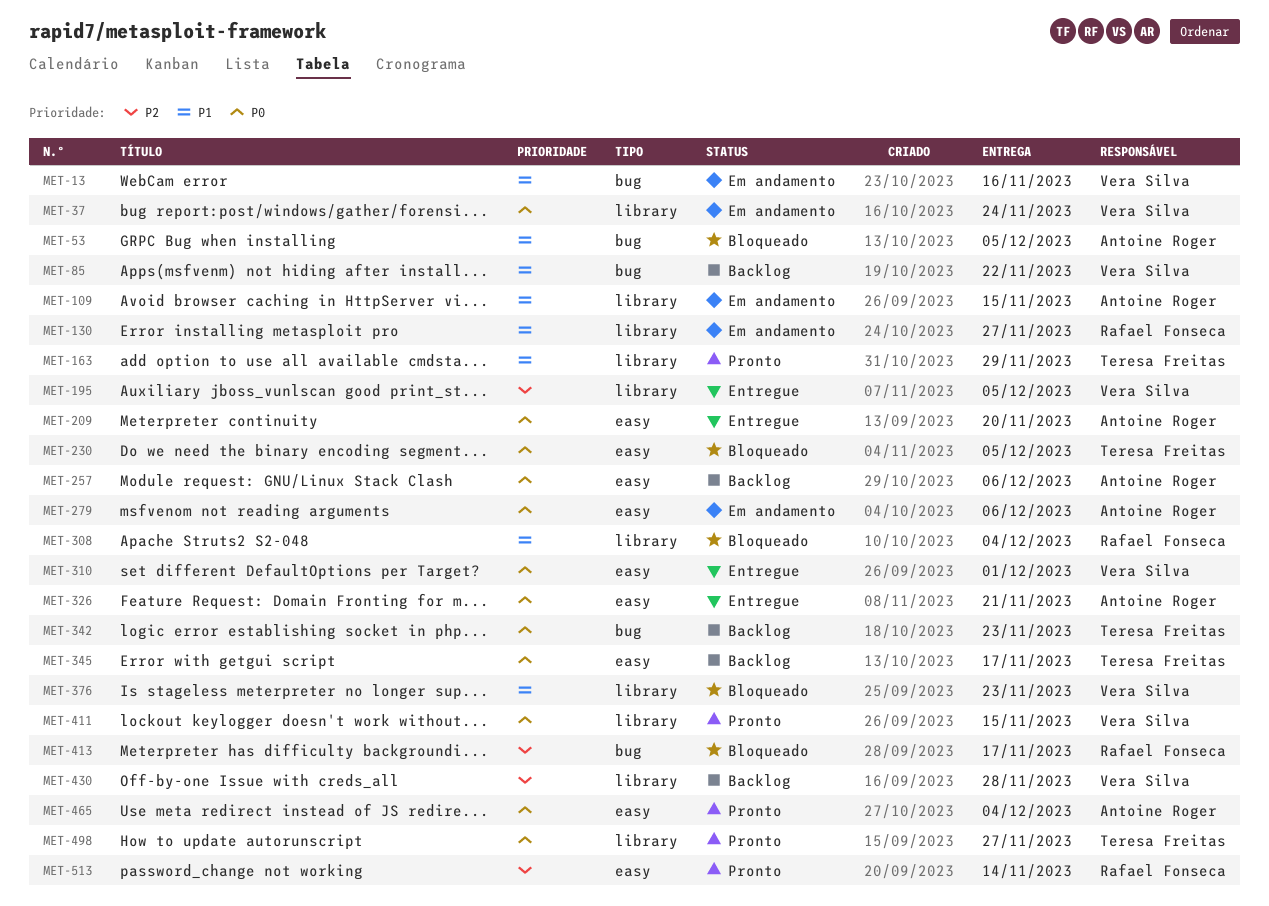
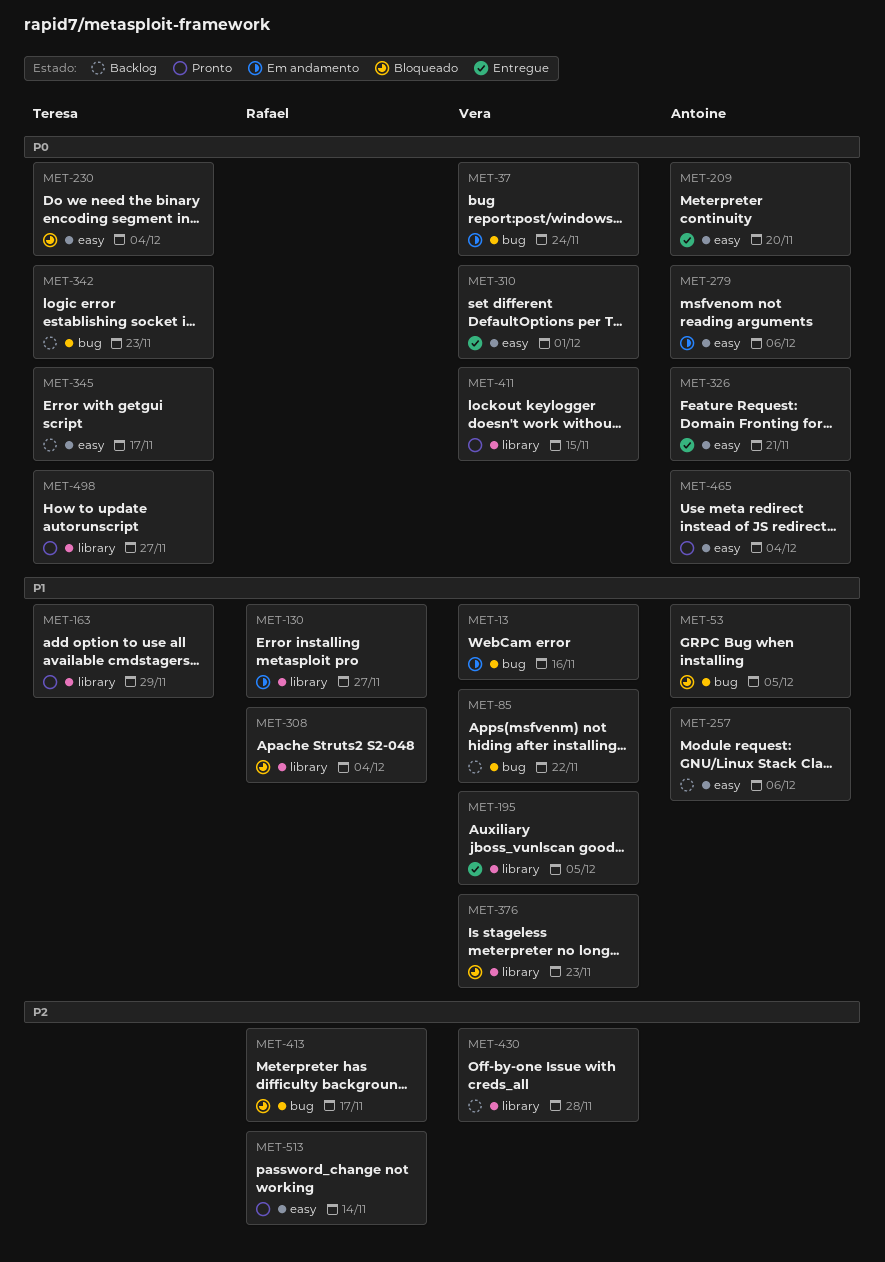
MET-37, label: library -> bug
MET-109: present -> none
MET-195, priority: P2 -> P1
MET-230, due: Dec 5 -> Dec 4
MET-257, priority: P0 -> P1

